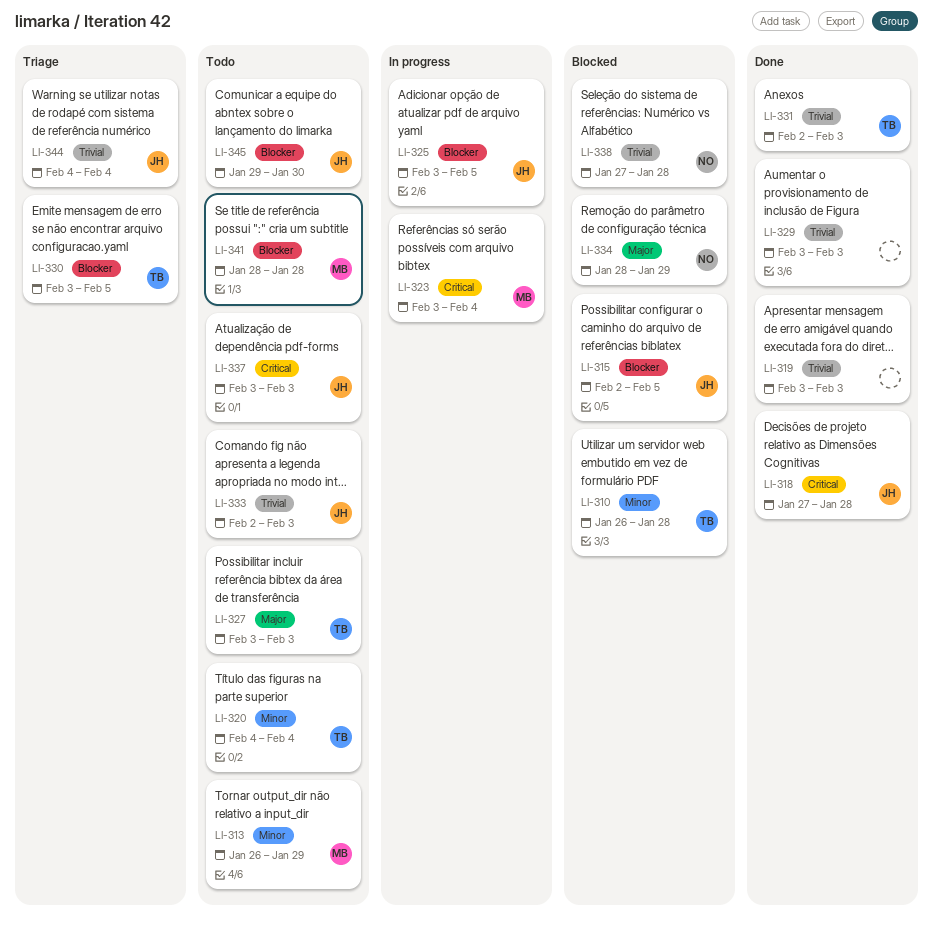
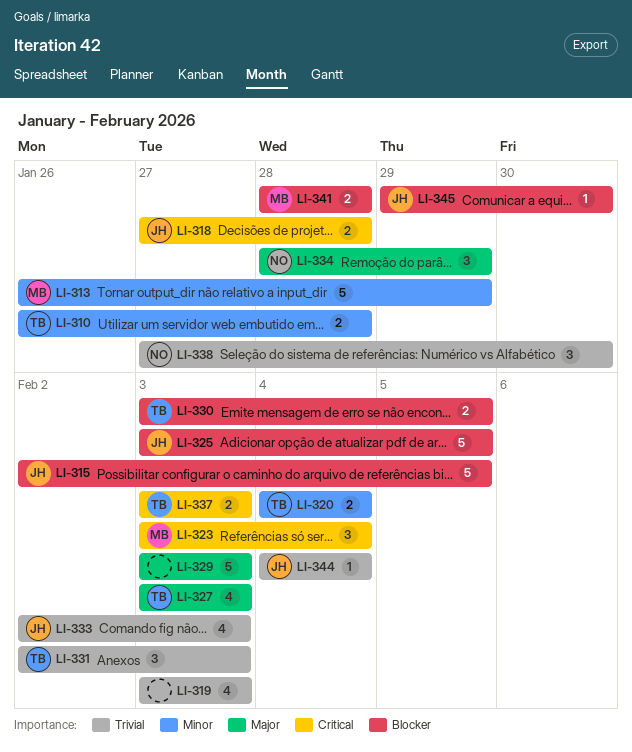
LI-329, priority: Trivial -> Major
LI-337, owner: JH -> TB
LI-338, due: Jan 28 -> Jan 30

